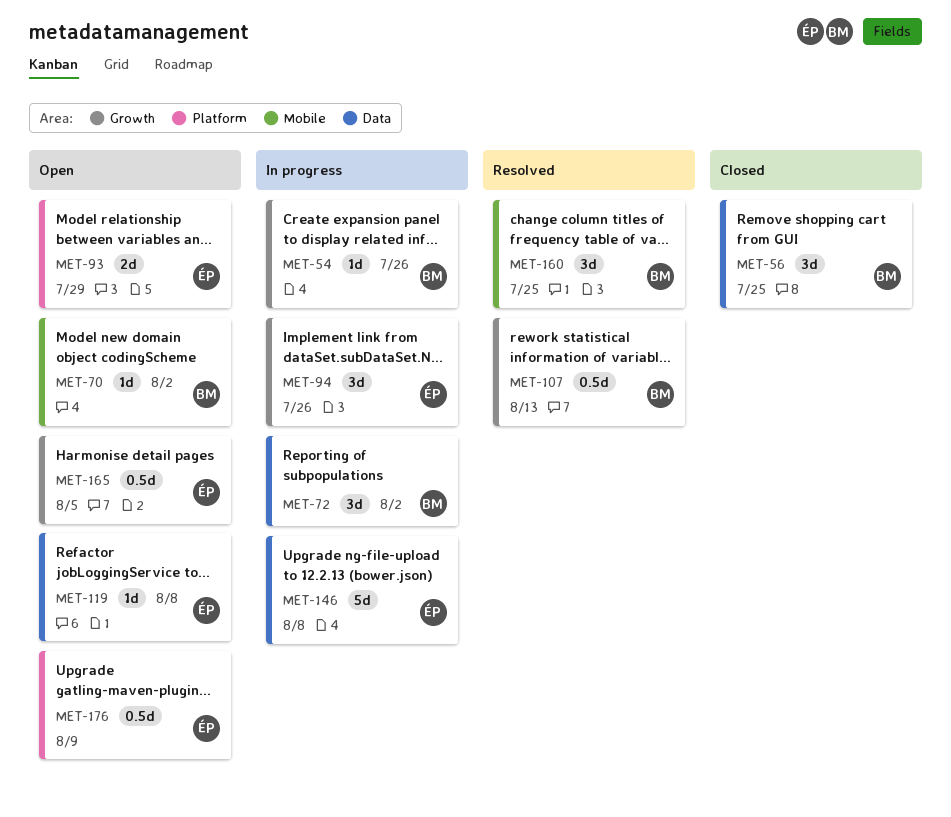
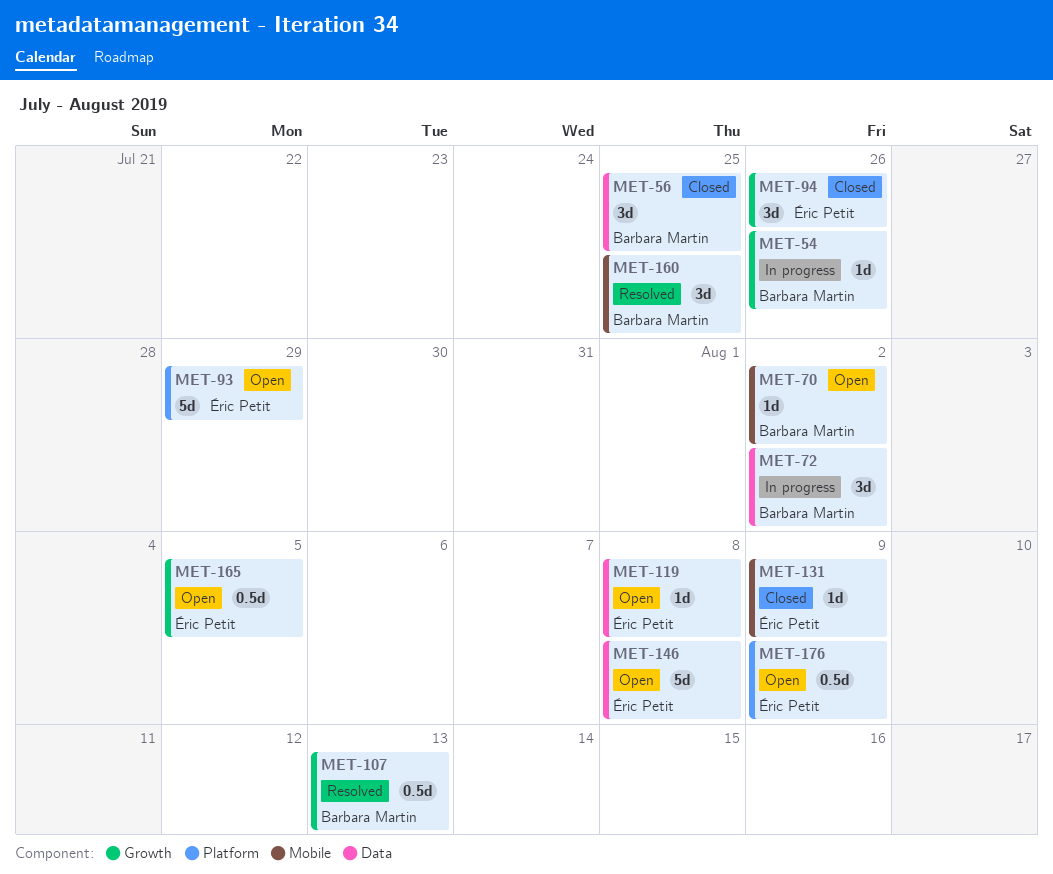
MET-93, estimate: 2d -> 5d
MET-94, status: In progress -> Closed
MET-131: none -> present
MET-146, status: In progress -> Open

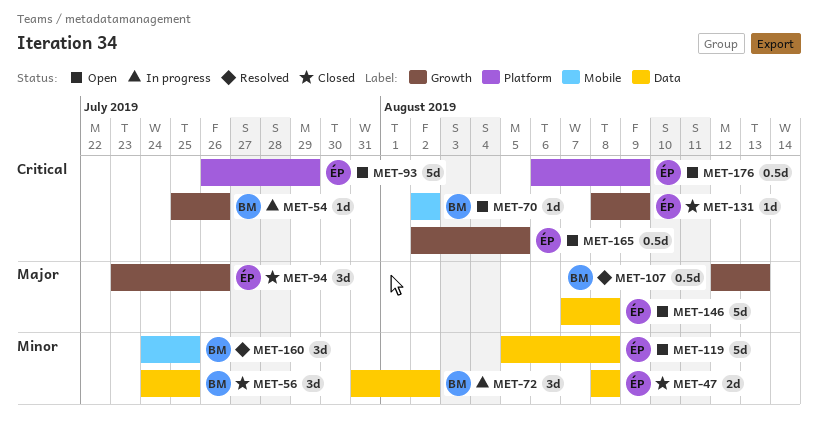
MET-47: none -> present
MET-119, estimate: 1d -> 5d
MET-131, label: Mobile -> Growth

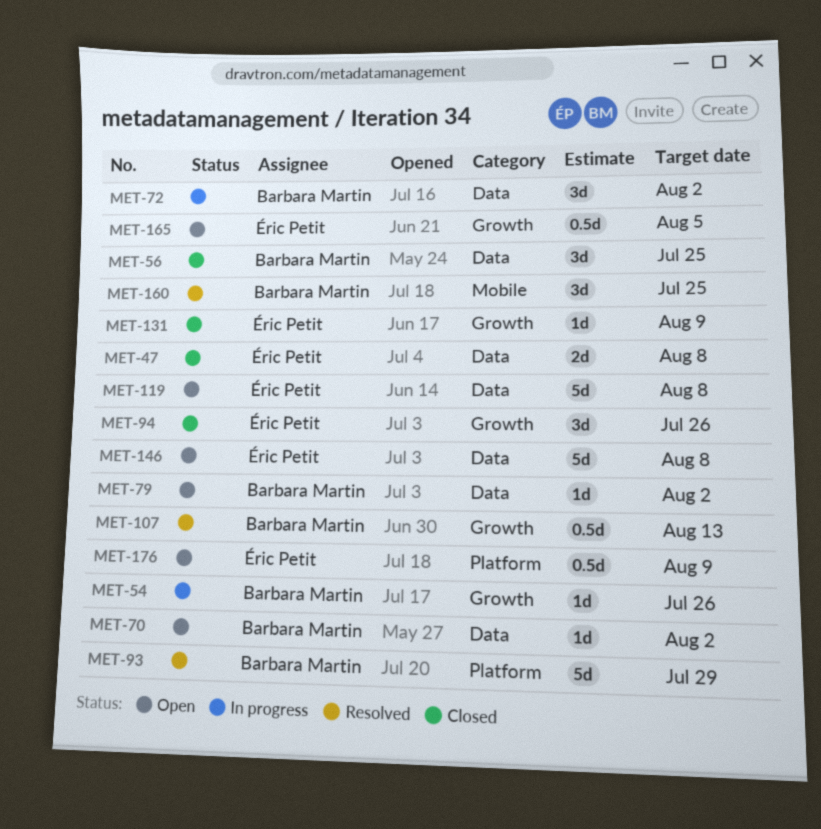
MET-70, label: Mobile -> Data
MET-79: none -> present
MET-93, status: Open -> Resolved
MET-93, owner: Éric Petit -> Barbara Martin

